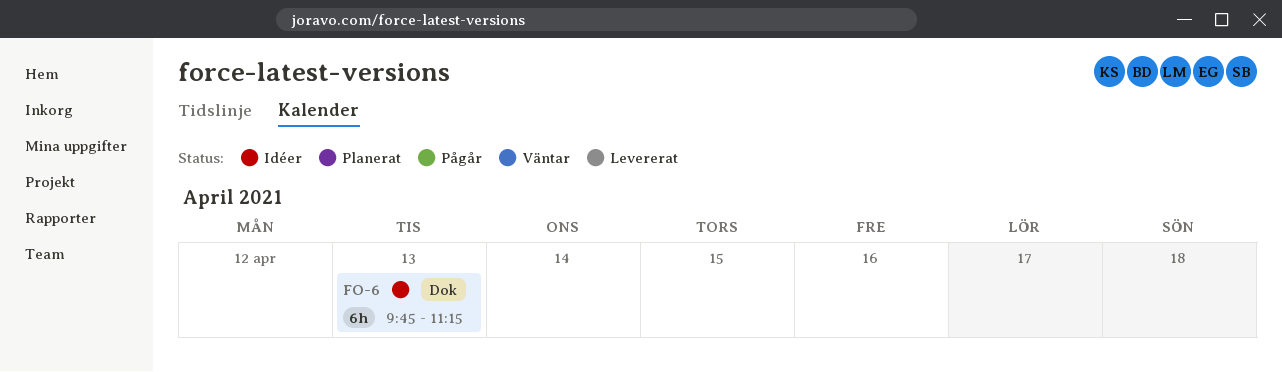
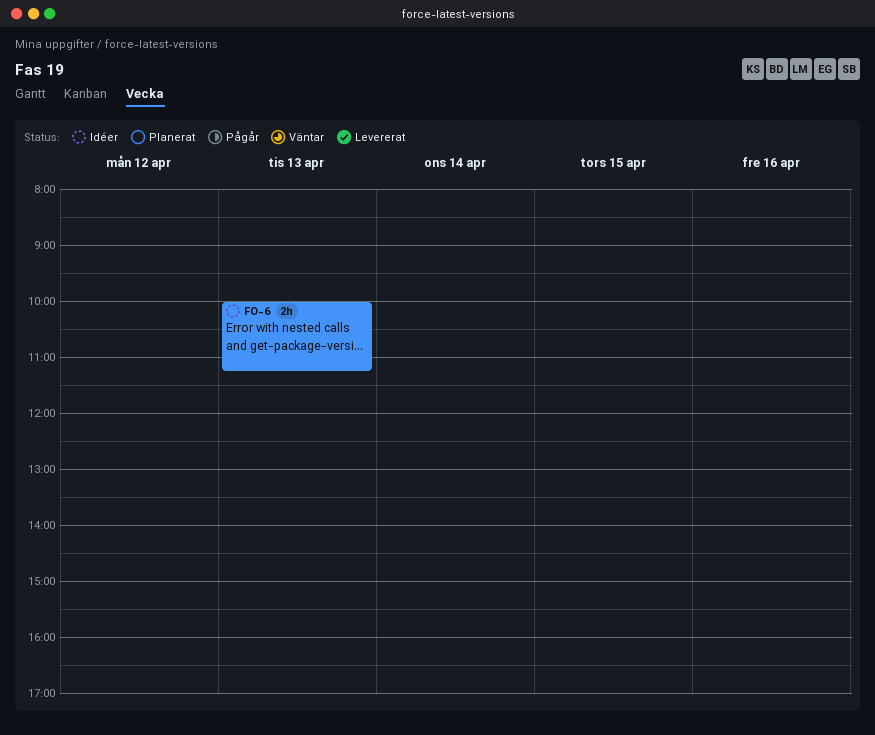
FO-6, estimate: 6h -> 2h
FO-6, begins: 09:45 -> 10:00

